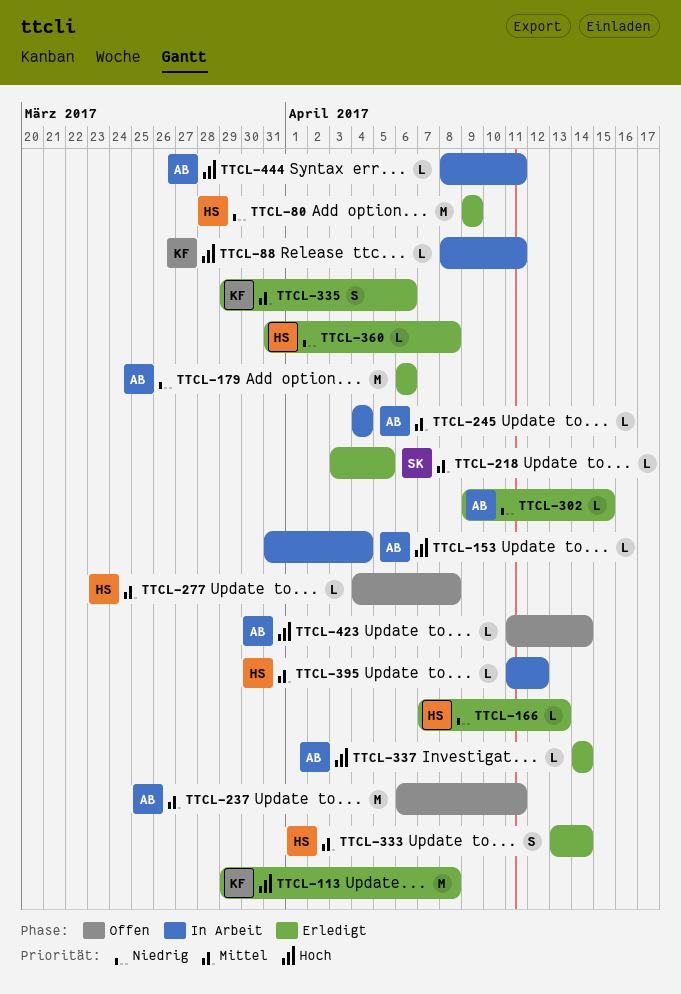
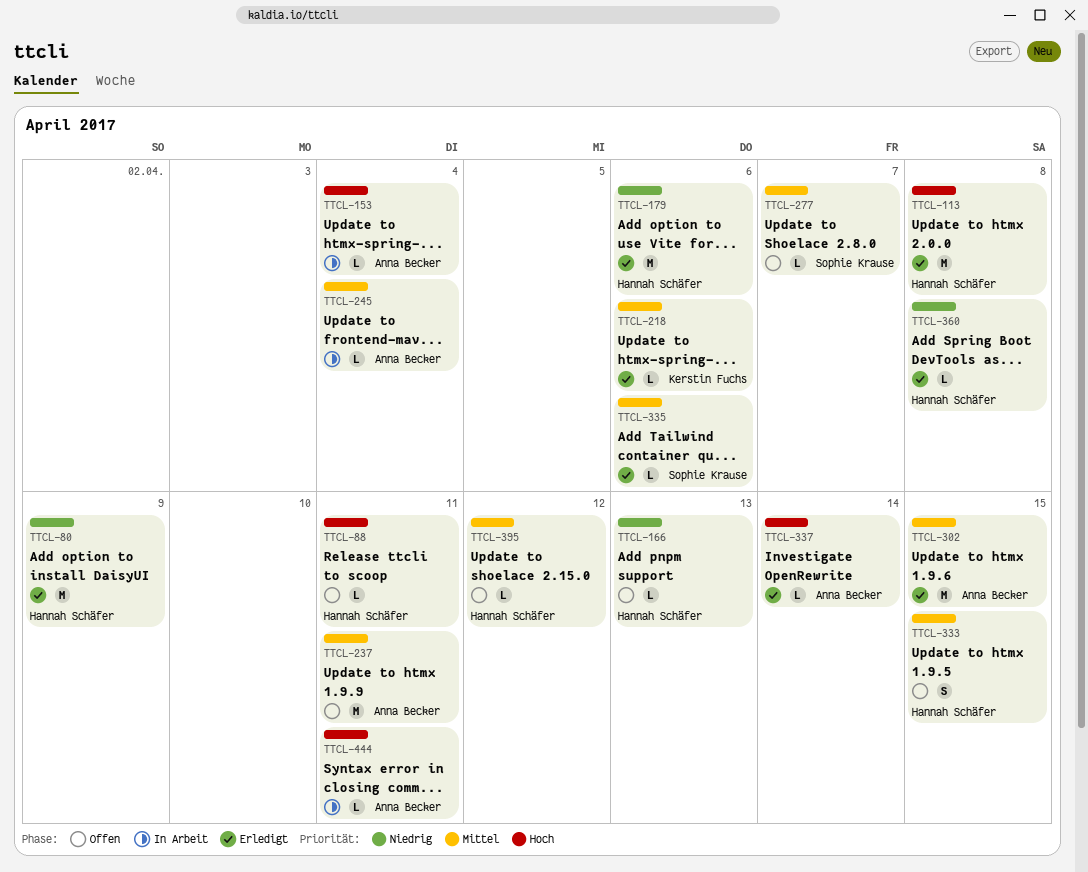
TTCL-88, status: In Arbeit -> Offen
TTCL-88, owner: Kerstin Fuchs -> Hannah Schäfer
TTCL-113, owner: Kerstin Fuchs -> Hannah Schäfer
TTCL-166, status: Erledigt -> Offen
TTCL-179, owner: Anna Becker -> Hannah Schäfer
TTCL-218, owner: Sophie Krause -> Kerstin Fuchs
TTCL-218, due: Apr 5 -> Apr 6
TTCL-277, owner: Hannah Schäfer -> Sophie Krause
TTCL-277, due: Apr 8 -> Apr 7
TTCL-302, priority: Niedrig -> Mittel
TTCL-302, estimate: L -> M
TTCL-333, status: Erledigt -> Offen
TTCL-333, due: Apr 14 -> Apr 15
TTCL-335, owner: Kerstin Fuchs -> Sophie Krause
TTCL-335, estimate: S -> L
TTCL-395, status: In Arbeit -> Offen
TTCL-423: present -> none

